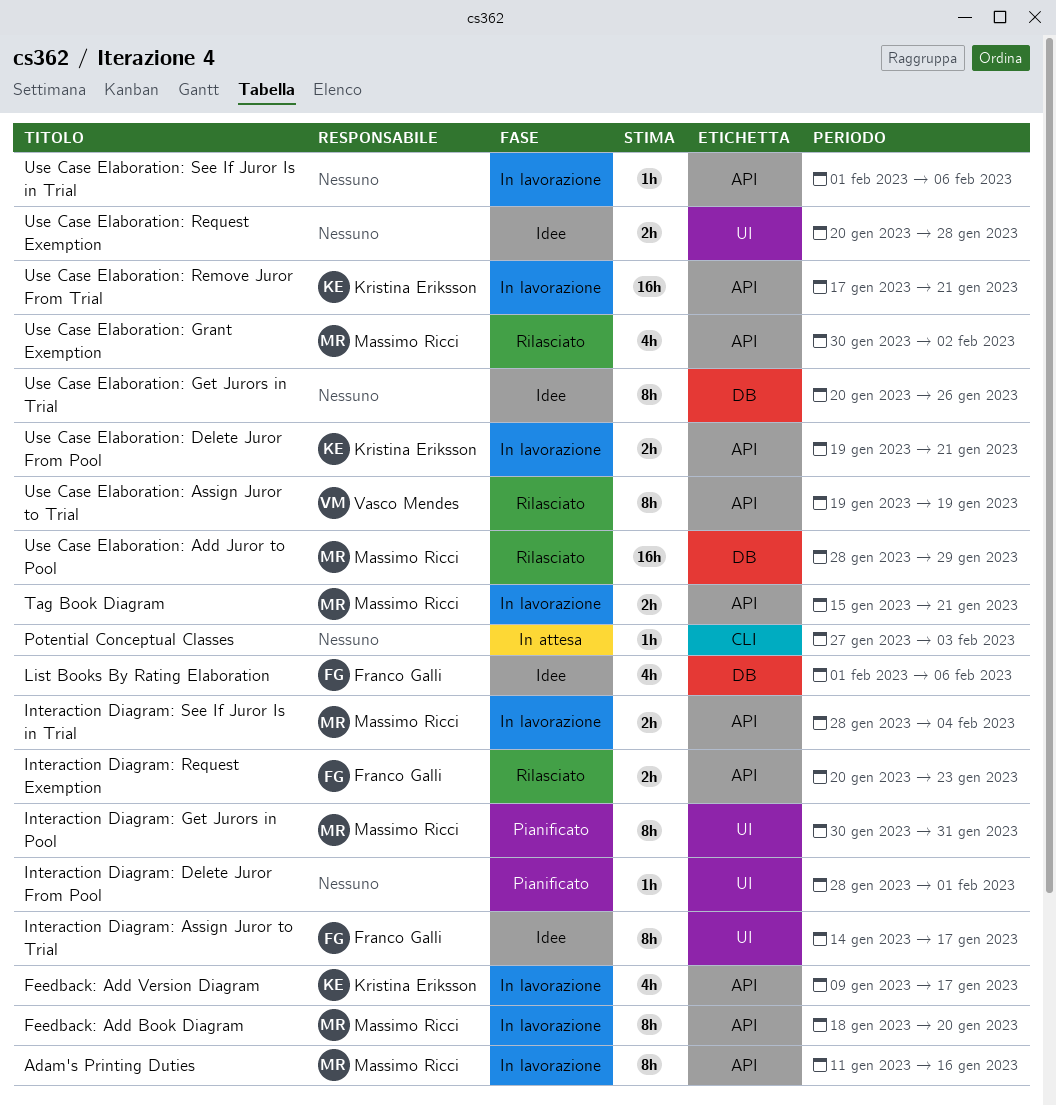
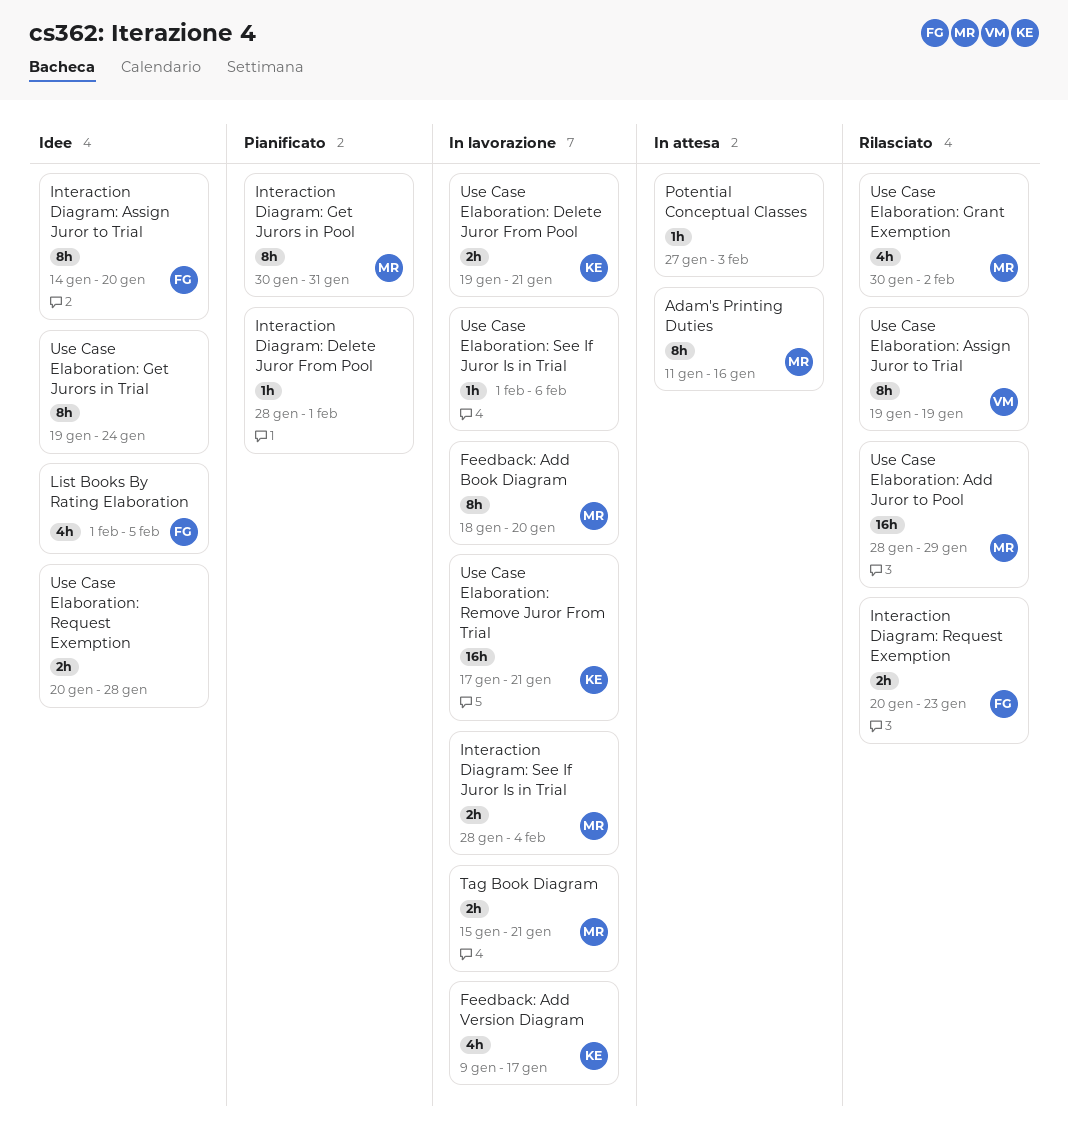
Adam's Printing Duties, status: In lavorazione -> In attesa
Interaction Diagram: Assign Juror to Trial, due: Jan 17 -> Jan 20
List Books By Rating Elaboration, due: Feb 6 -> Feb 5
Use Case Elaboration: Get Jurors in Trial, start: Jan 20 -> Jan 19
Use Case Elaboration: Get Jurors in Trial, due: Jan 26 -> Jan 24

